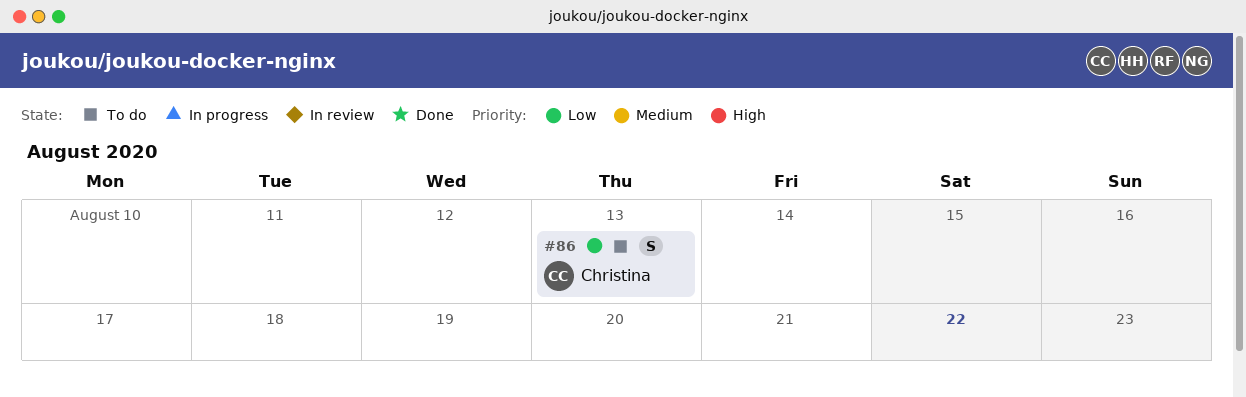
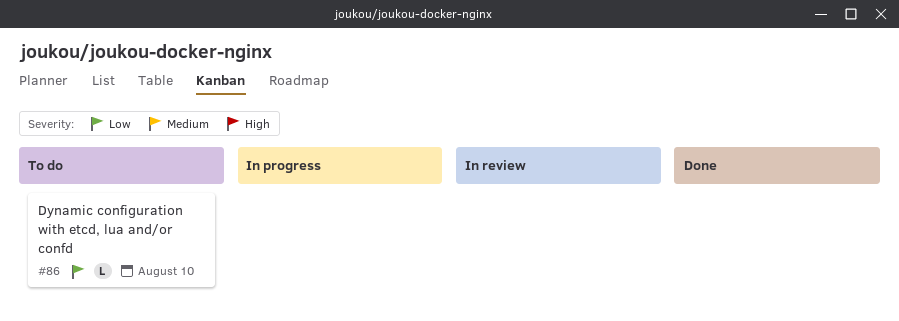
#86, estimate: S -> L
#86, due: Aug 13 -> Aug 10

